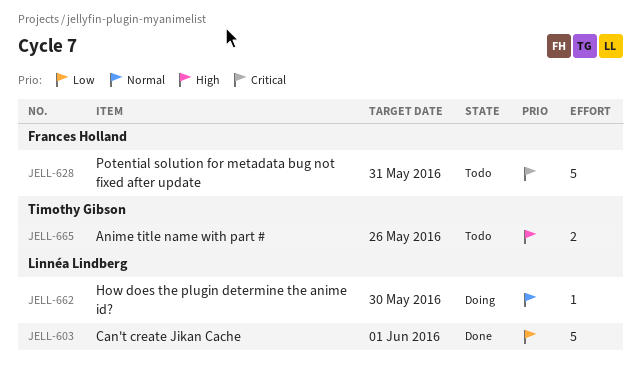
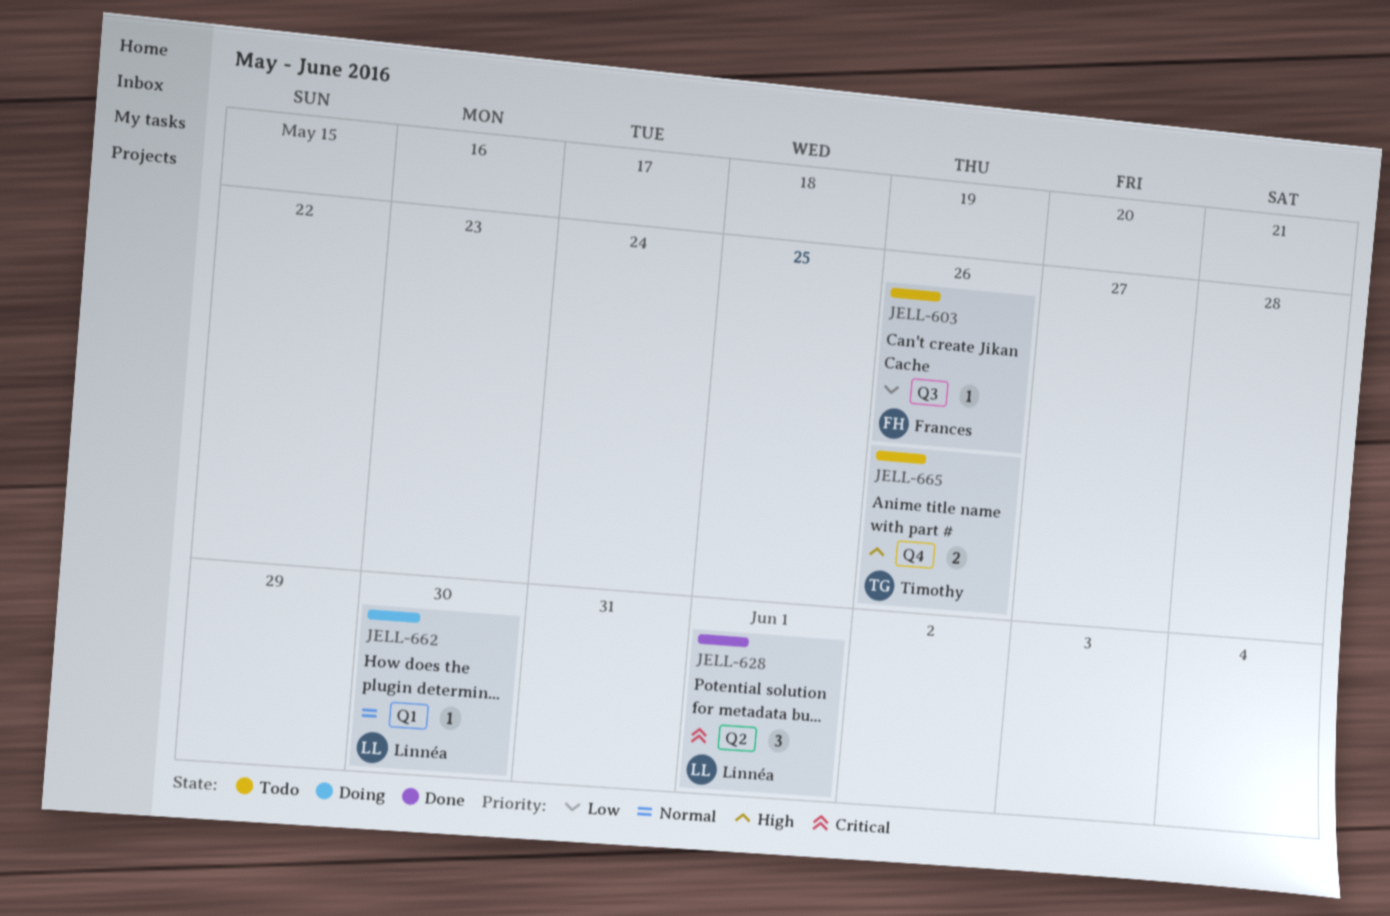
JELL-603, status: Done -> Todo
JELL-603, owner: Linnéa Lindberg -> Frances Holland
JELL-603, estimate: 5 -> 1
JELL-603, due: Jun 1 -> May 26
JELL-628, status: Todo -> Done
JELL-628, owner: Frances Holland -> Linnéa Lindberg
JELL-628, estimate: 5 -> 3
JELL-628, due: May 31 -> Jun 1

